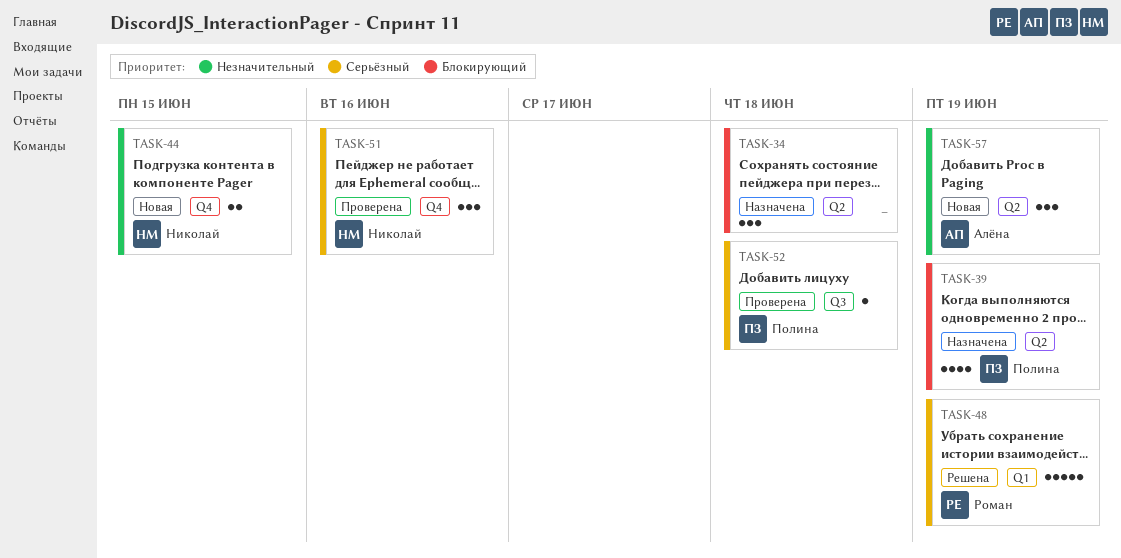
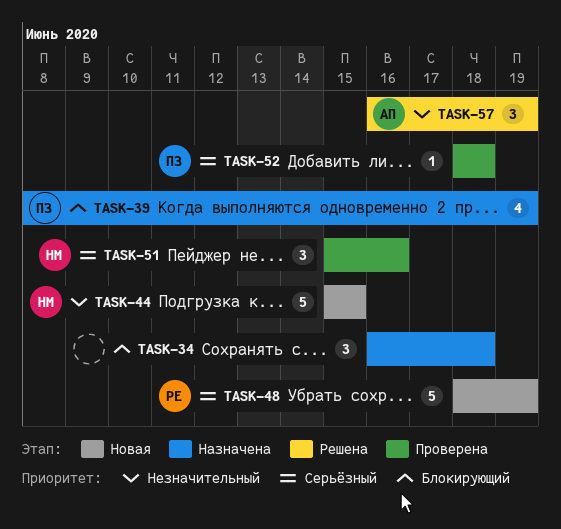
TASK-44, estimate: 2 -> 5
TASK-48, status: Решена -> Новая
TASK-57, status: Новая -> Решена

